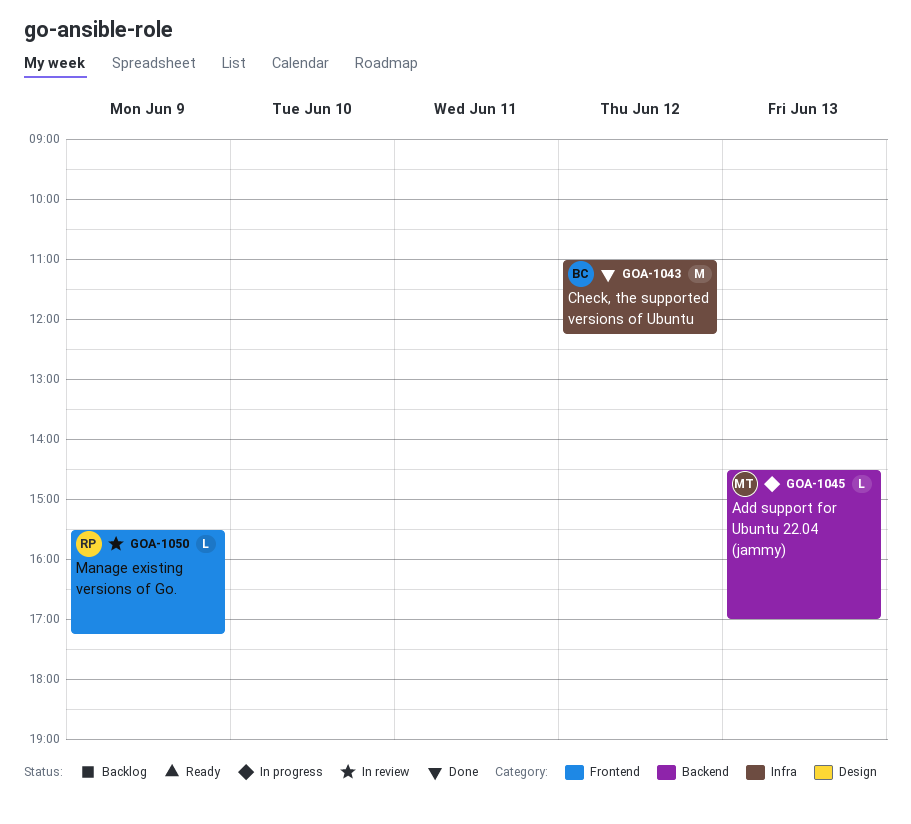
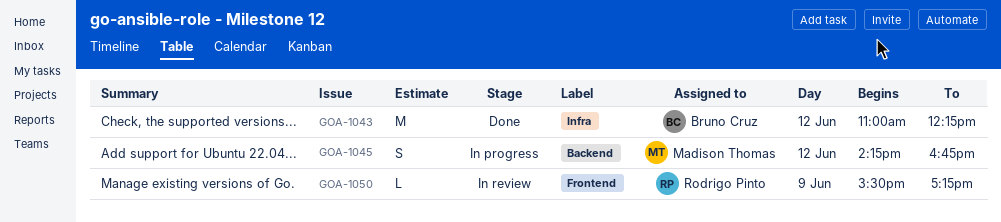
GOA-1045, estimate: L -> S
GOA-1045, day: Jun 13 -> Jun 12
GOA-1045, begins: 14:30 -> 14:15
GOA-1045, ends: 17:00 -> 16:45

